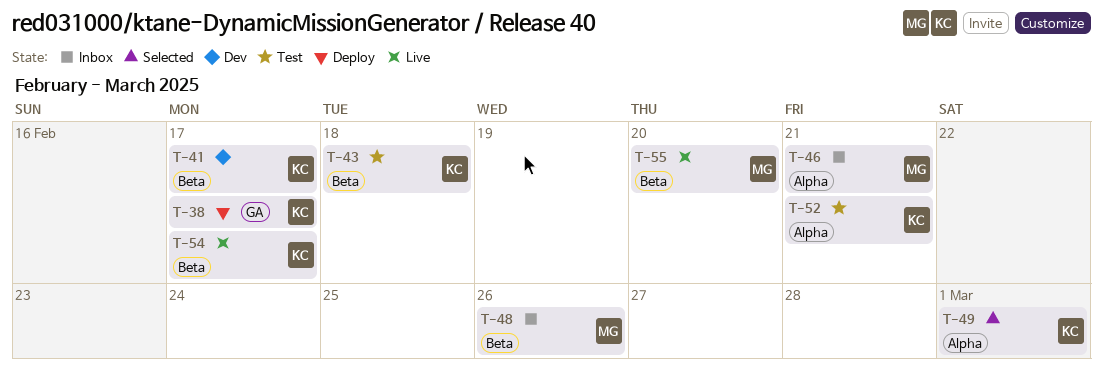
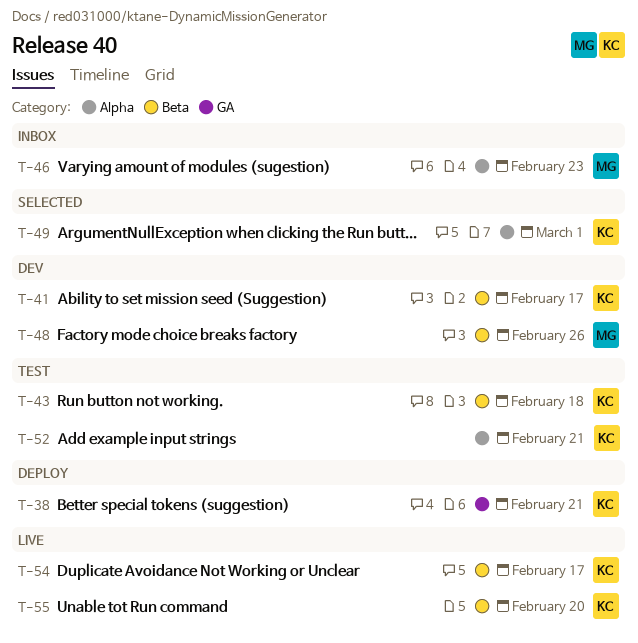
T-38, due: Feb 17 -> Feb 21
T-46, due: Feb 21 -> Feb 23
T-48, status: Inbox -> Dev
T-55, owner: MG -> KC

